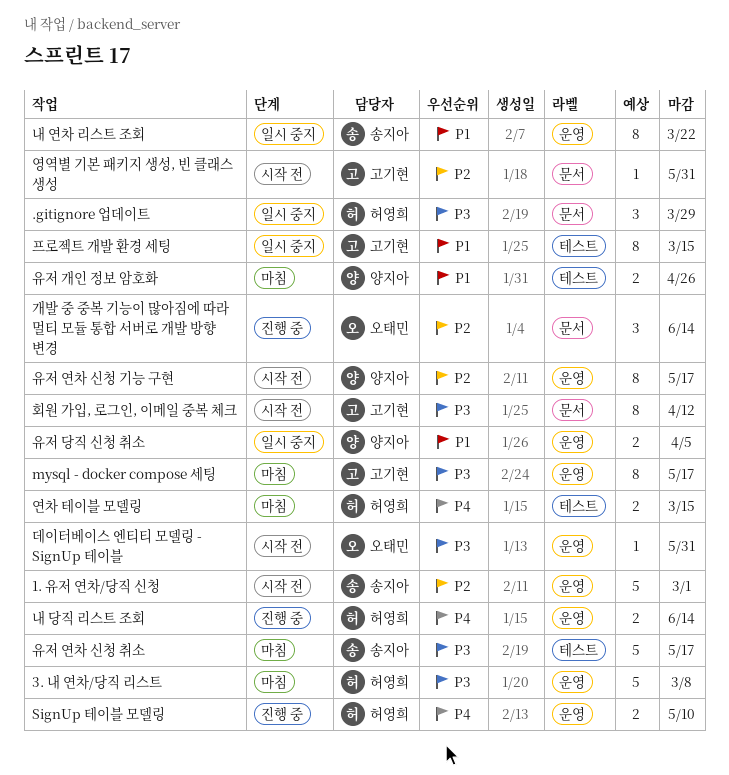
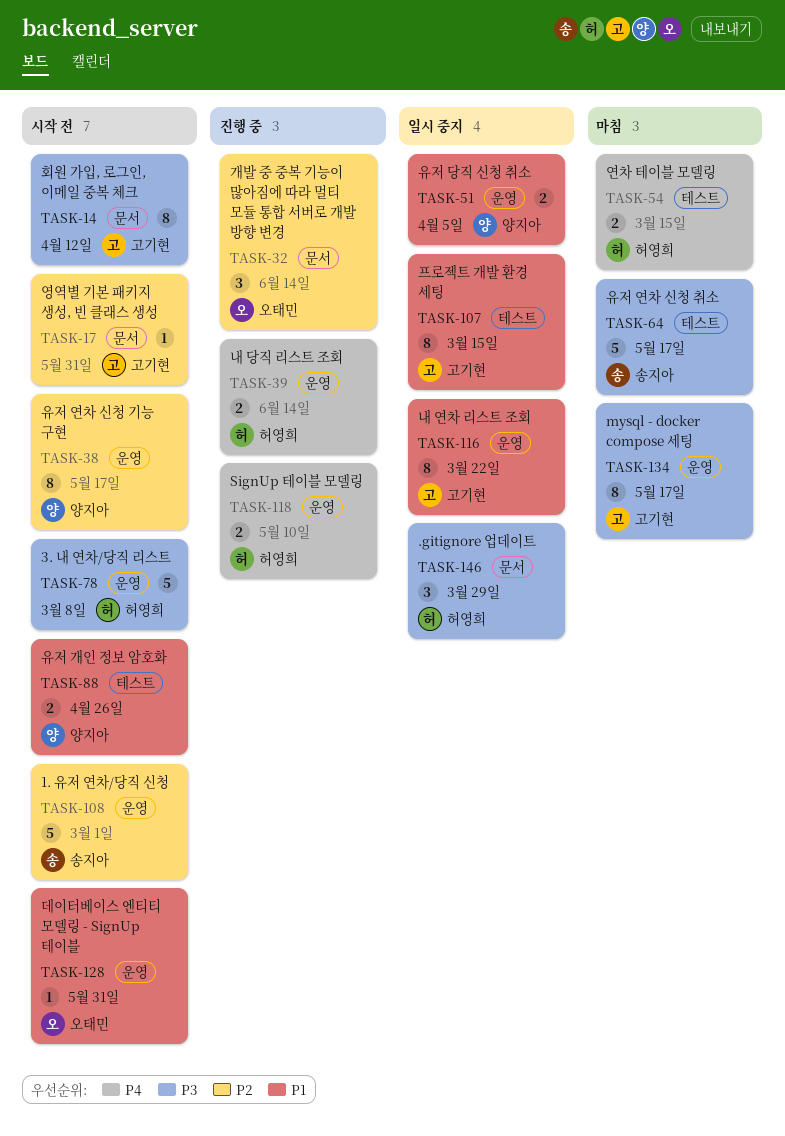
3. 내 연차/당직 리스트, status: 마침 -> 시작 전
내 연차 리스트 조회, owner: 송지아 -> 고기현
데이터베이스 엔티티 모델링 - SignUp 테이블, priority: P3 -> P1
유저 개인 정보 암호화, status: 마침 -> 시작 전

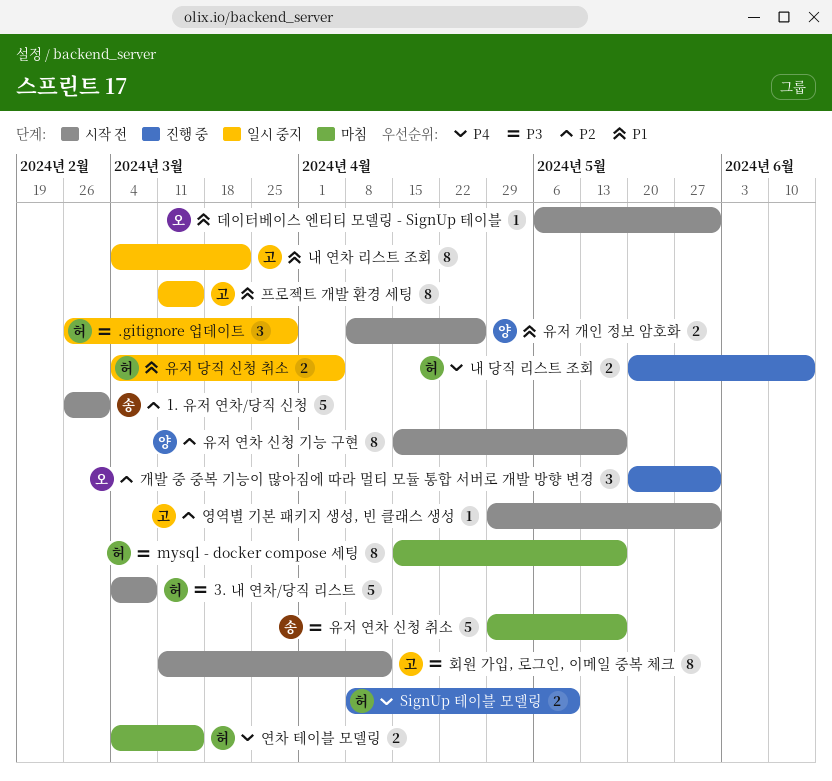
mysql - docker compose 세팅, owner: 고기현 -> 허영희
개발 중 중복 기능이 많아짐에 따라 멀티 모듈 통합 서버로 개발 방향 변경, due: Jun 14 -> May 31
유저 당직 신청 취소, owner: 양지아 -> 허영희

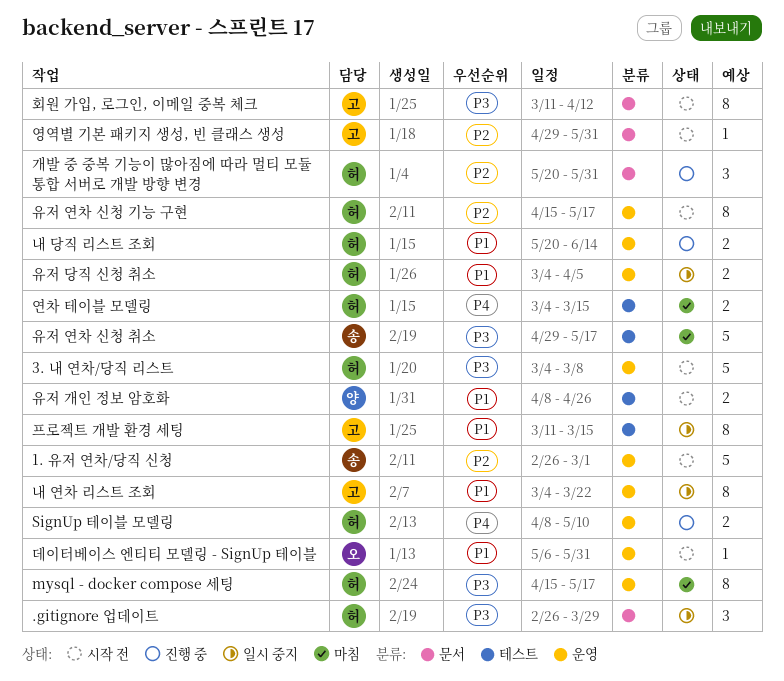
개발 중 중복 기능이 많아짐에 따라 멀티 모듈 통합 서버로 개발 방향 변경, owner: 오 -> 허
내 당직 리스트 조회, priority: P4 -> P1
유저 연차 신청 기능 구현, owner: 양 -> 허

